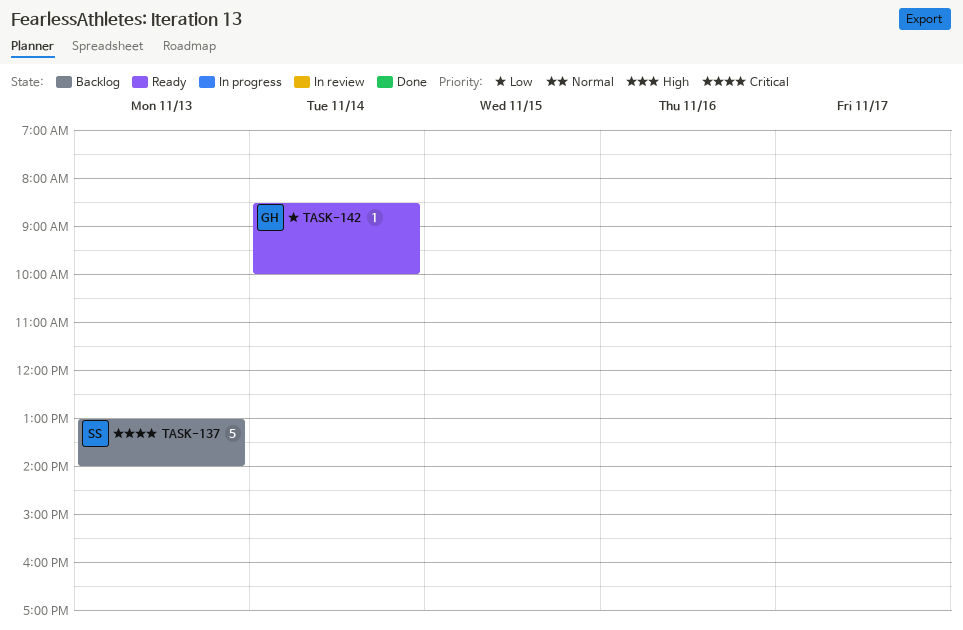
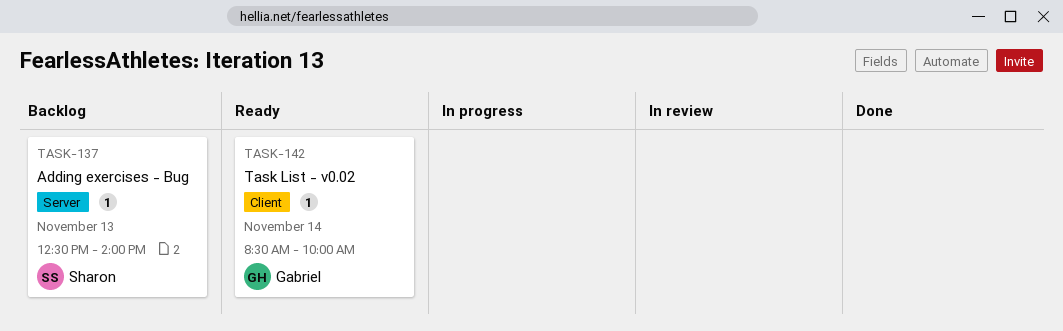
TASK-137, estimate: 5 -> 1
TASK-137, begins: 13:00 -> 12:30

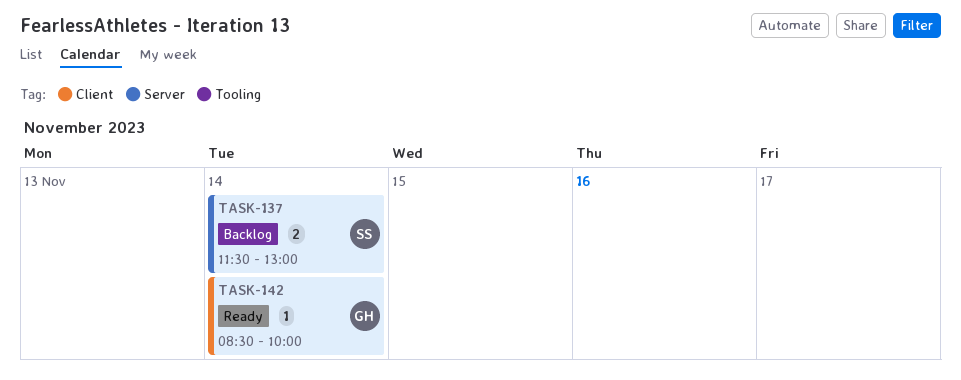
TASK-137, estimate: 1 -> 2
TASK-137, day: Nov 13 -> Nov 14
TASK-137, begins: 12:30 -> 11:30
TASK-137, ends: 14:00 -> 13:00

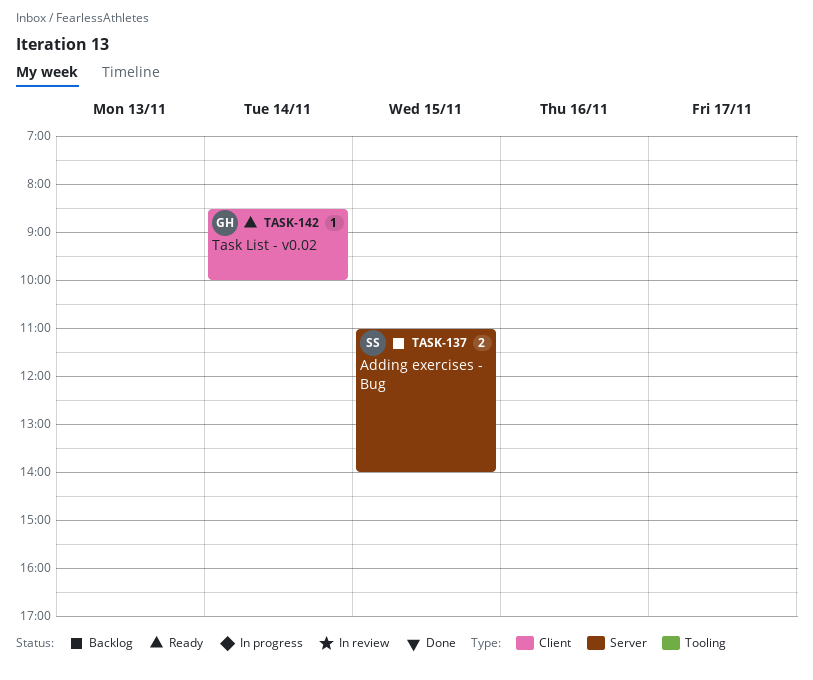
TASK-137, day: Nov 14 -> Nov 15
TASK-137, begins: 11:30 -> 11:00
TASK-137, ends: 13:00 -> 14:00

